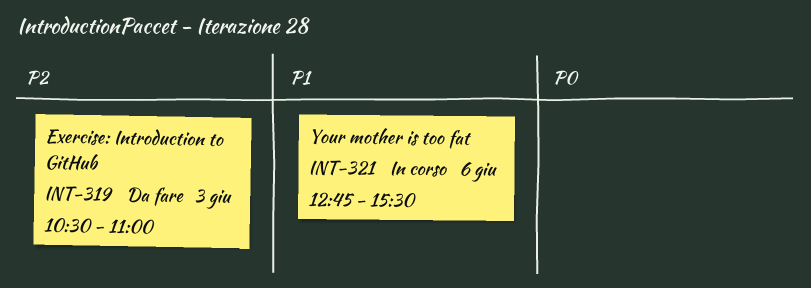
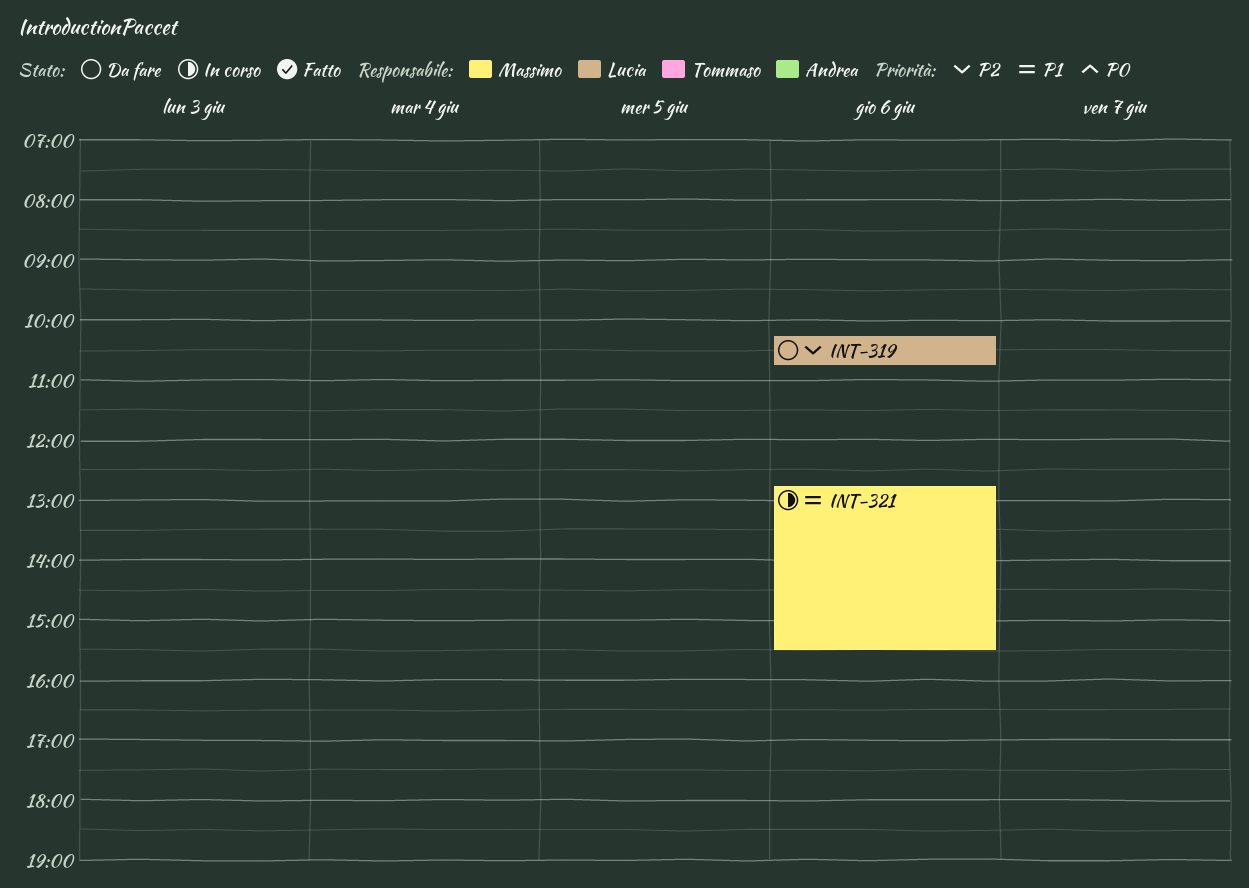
INT-319, day: Jun 3 -> Jun 6
INT-319, begins: 10:30 -> 10:15
INT-319, ends: 11:00 -> 10:45

